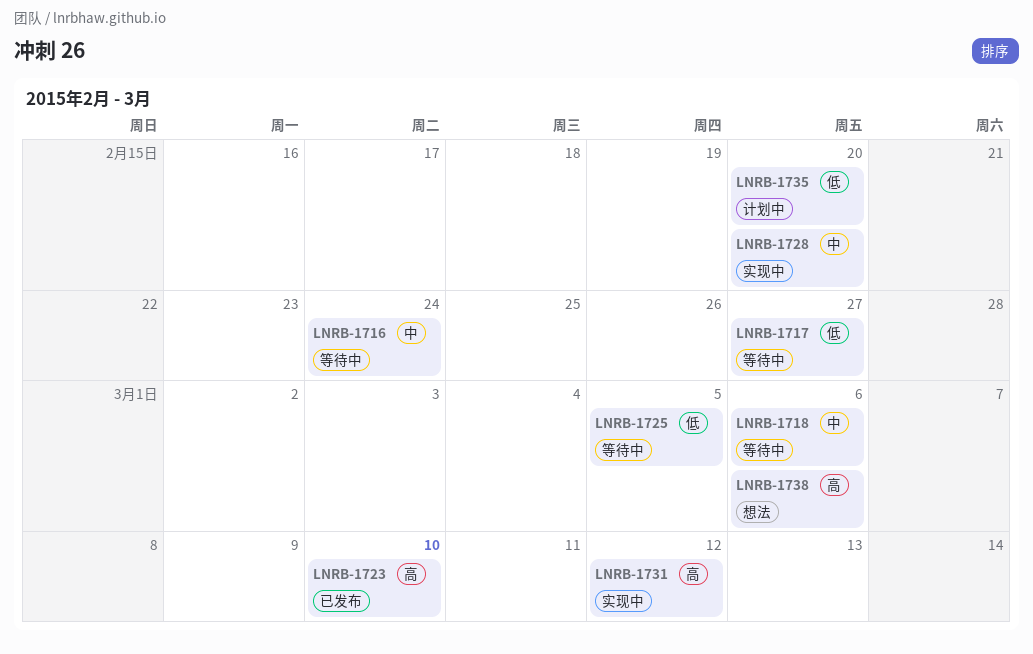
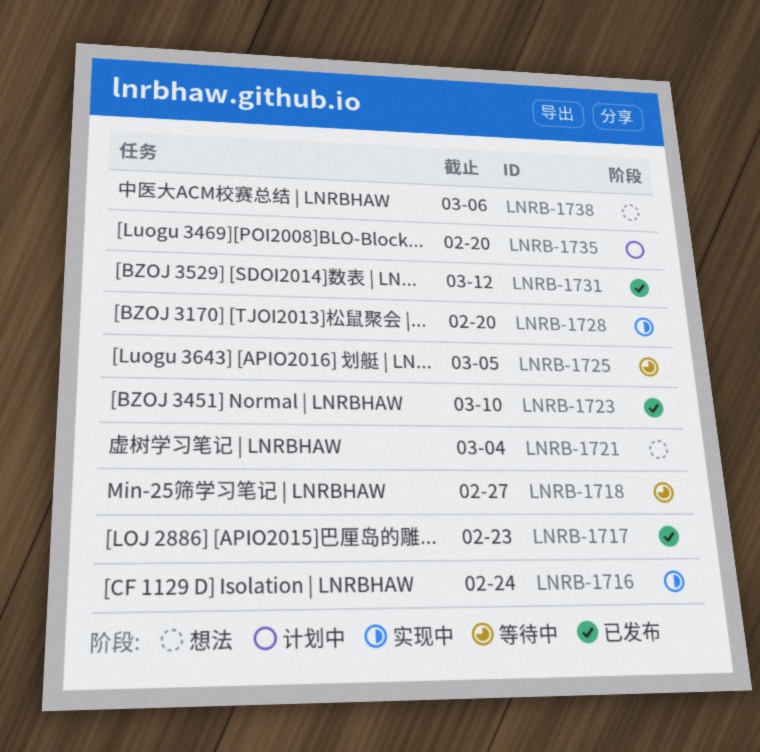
LNRB-1716, status: 等待中 -> 实现中
LNRB-1717, status: 等待中 -> 已发布
LNRB-1717, due: Feb 27 -> Feb 23
LNRB-1718, due: Mar 6 -> Feb 27
LNRB-1721: none -> present
LNRB-1731, status: 实现中 -> 已发布

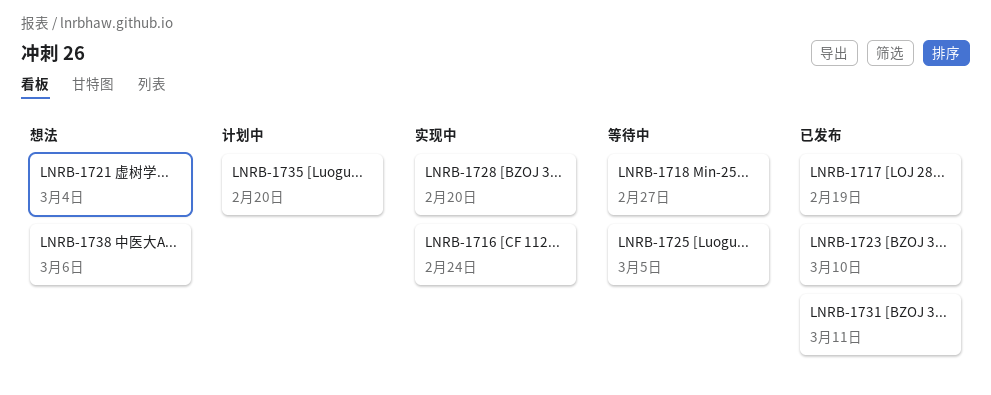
LNRB-1717, due: Feb 23 -> Feb 19
LNRB-1731, due: Mar 12 -> Mar 11

